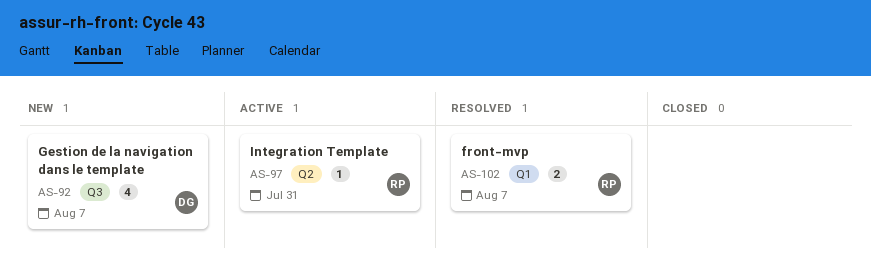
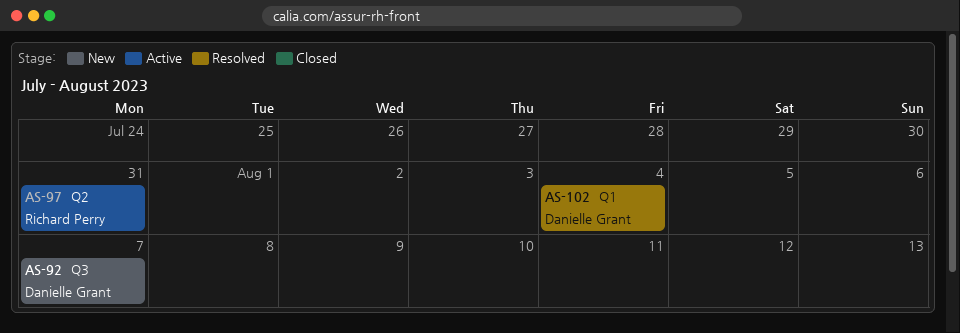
AS-102, owner: Richard Perry -> Danielle Grant
AS-102, due: Aug 7 -> Aug 4

